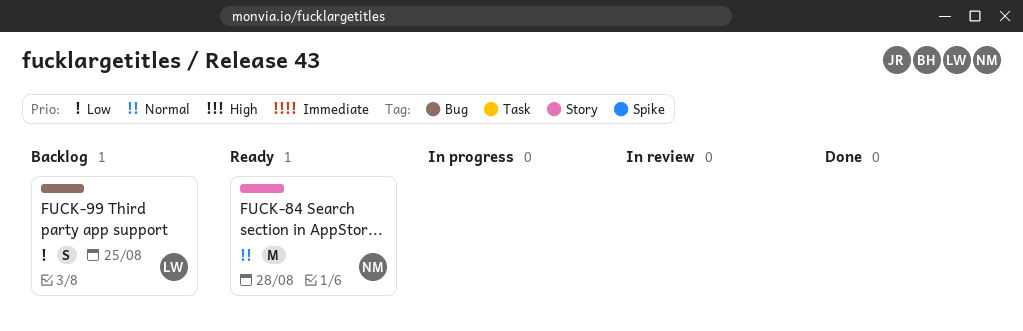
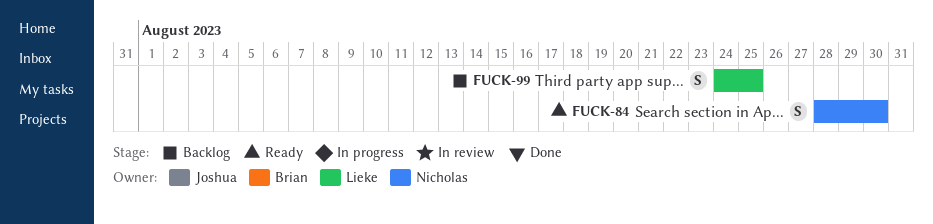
FUCK-84, estimate: M -> S
FUCK-84, due: Aug 28 -> Aug 30

